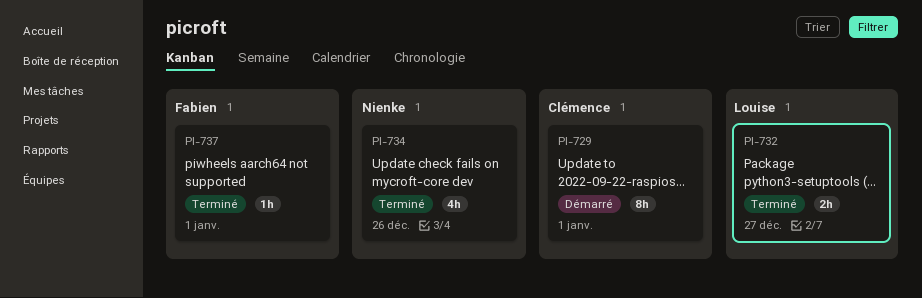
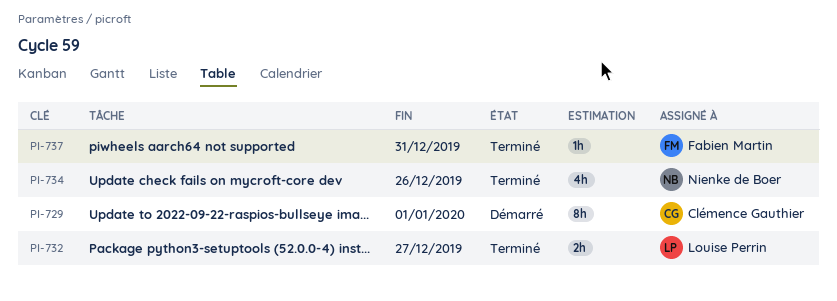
PI-737, due: Jan 1 -> Dec 31

